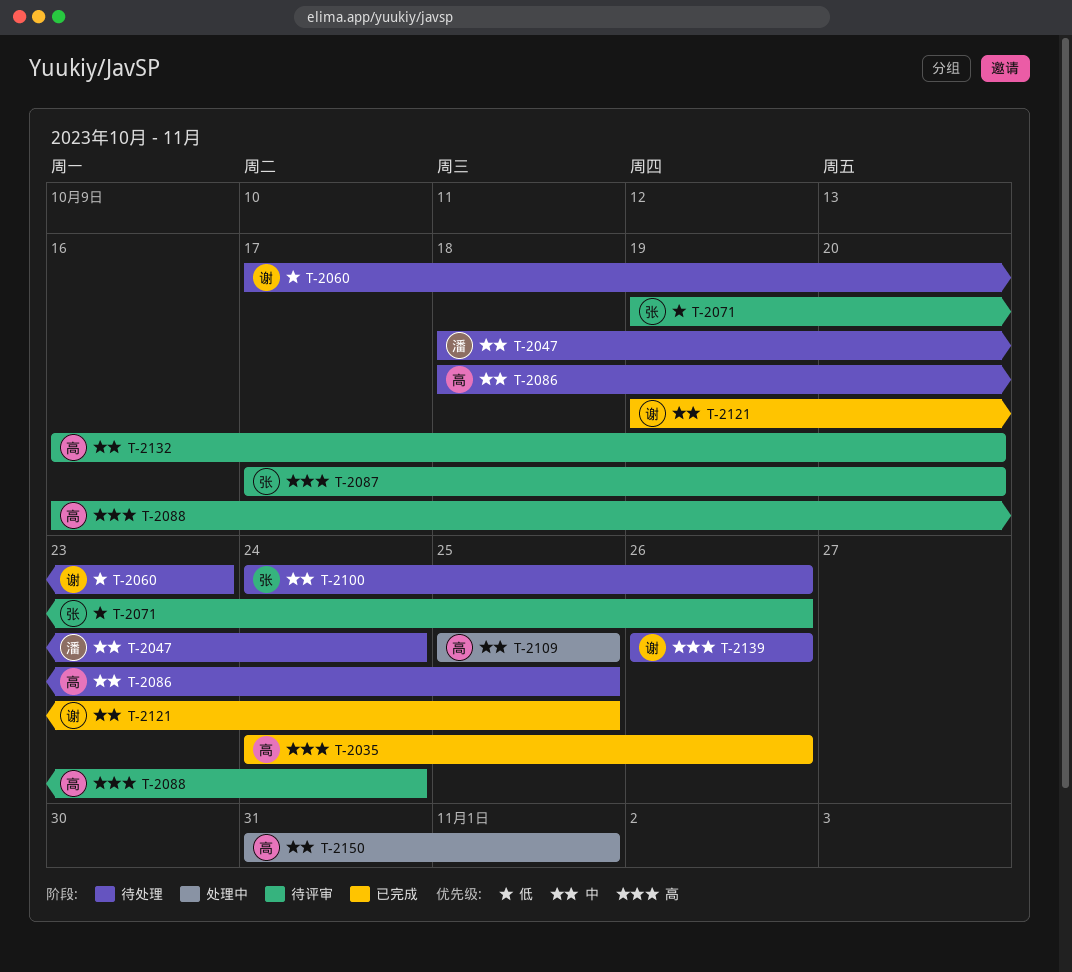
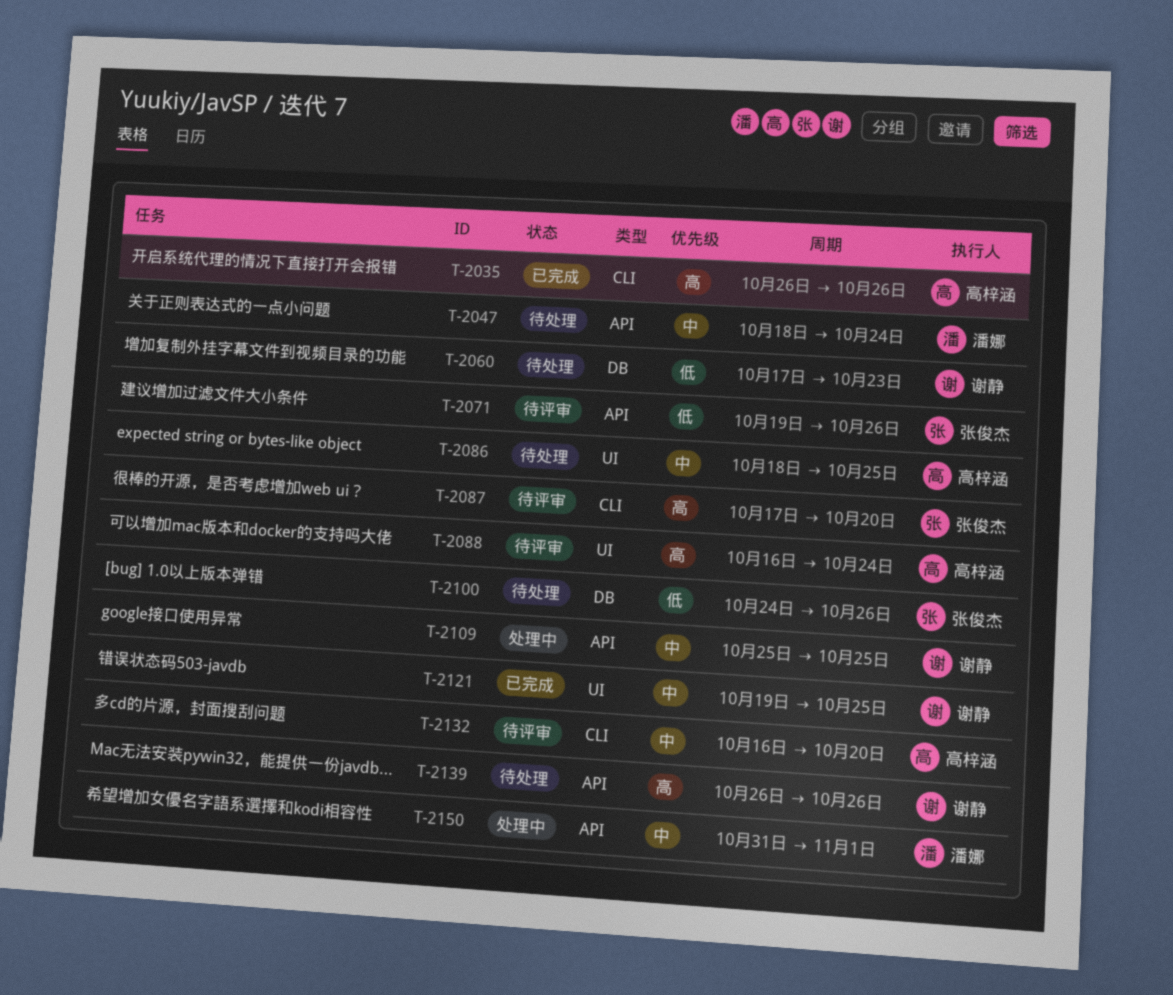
T-2035, start: Oct 24 -> Oct 26
T-2100, priority: 中 -> 低
T-2109, owner: 高梓涵 -> 谢静
T-2150, owner: 高梓涵 -> 潘娜

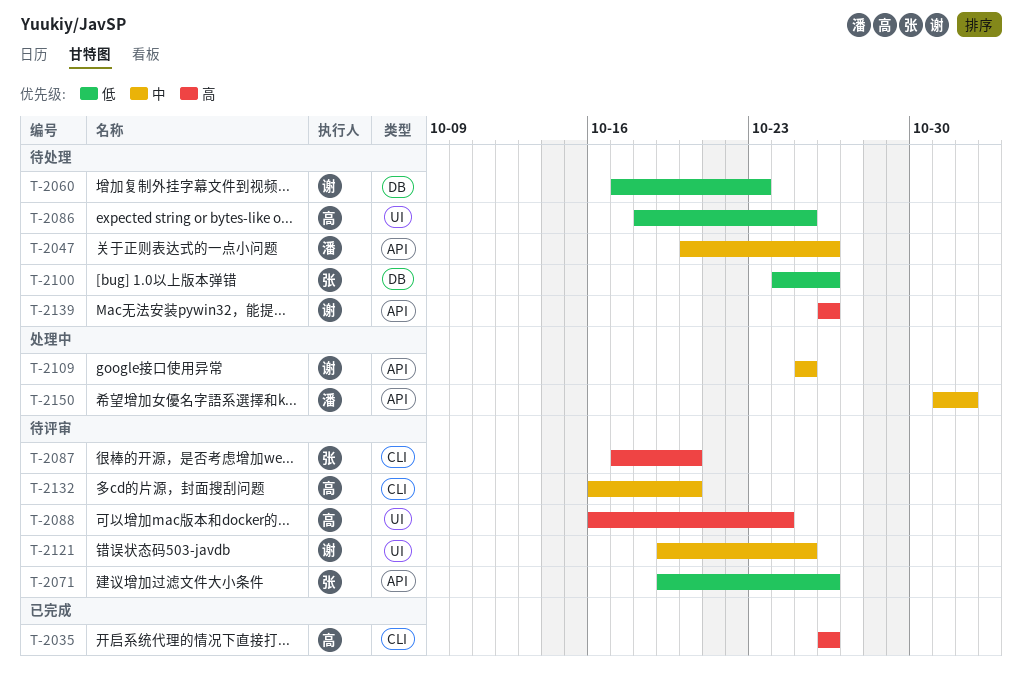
T-2047, start: Oct 18 -> Oct 20
T-2047, due: Oct 24 -> Oct 26
T-2086, priority: 中 -> 低
T-2121, status: 已完成 -> 待评审

